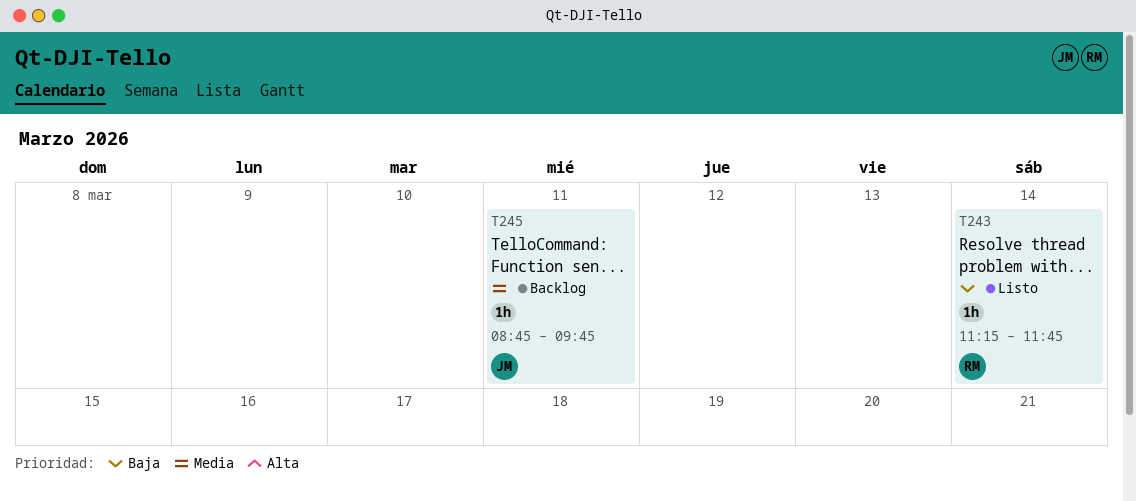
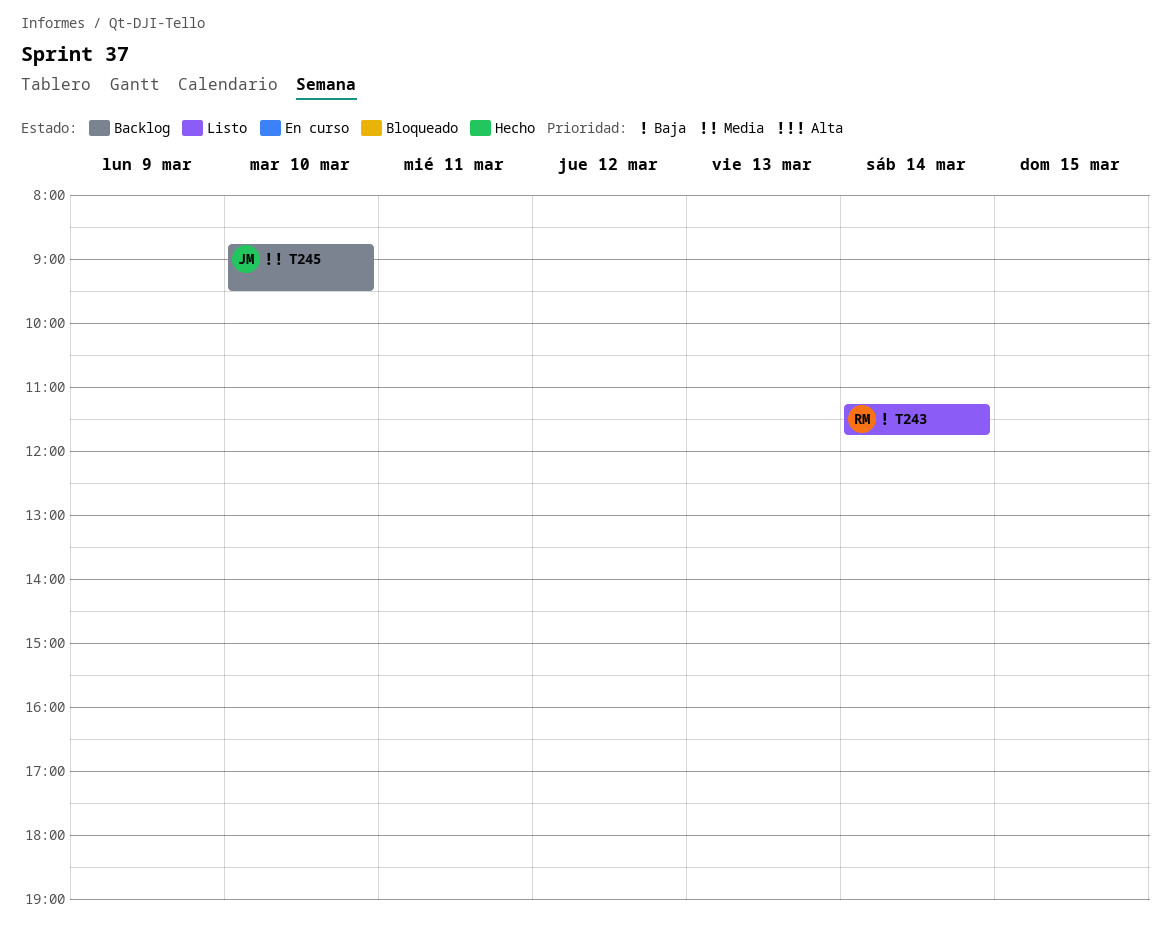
T245, day: Mar 11 -> Mar 10
T245, ends: 09:45 -> 09:30

